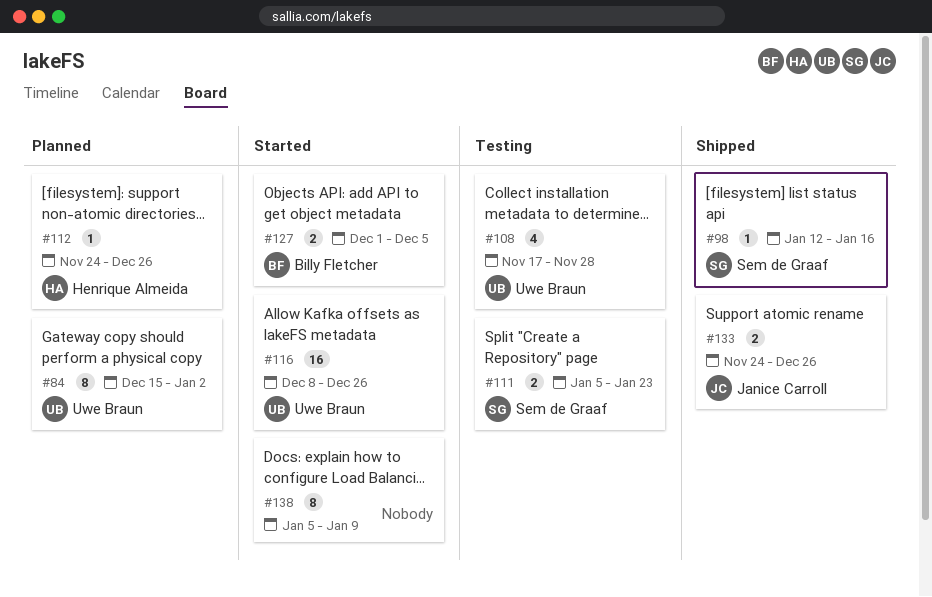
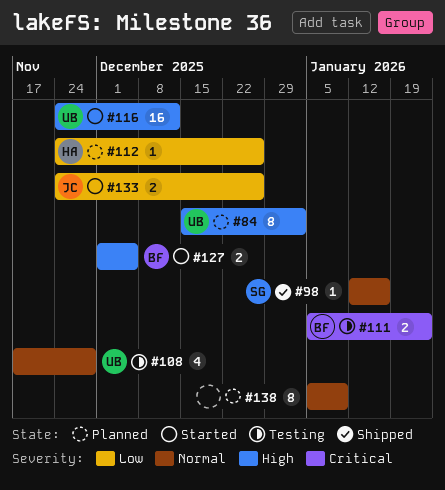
#111, owner: Sem de Graaf -> Billy Fletcher
#116, start: Dec 8 -> Nov 24
#116, due: Dec 26 -> Dec 12
#133, status: Shipped -> Started
#138, status: Started -> Planned

